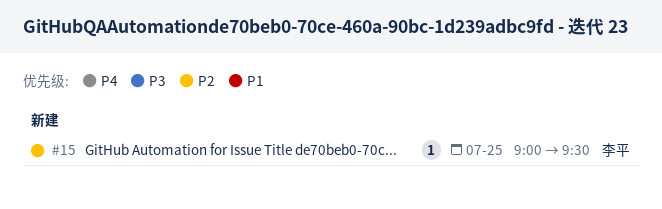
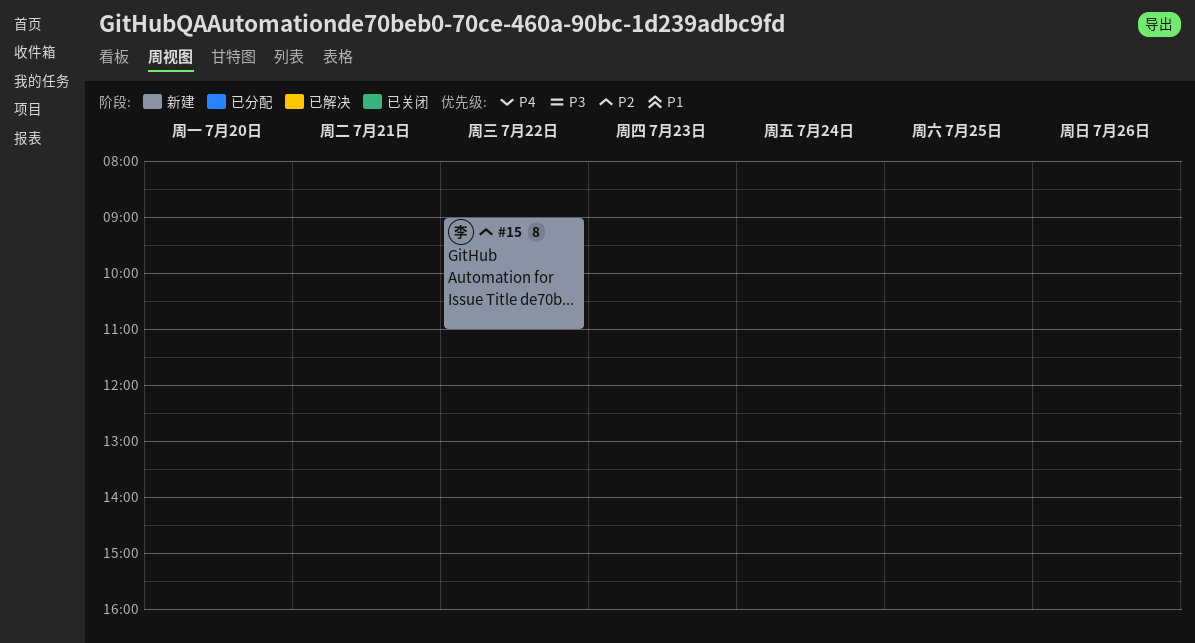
#15, estimate: 1 -> 8
#15, day: Jul 25 -> Jul 22
#15, ends: 09:30 -> 11:00

